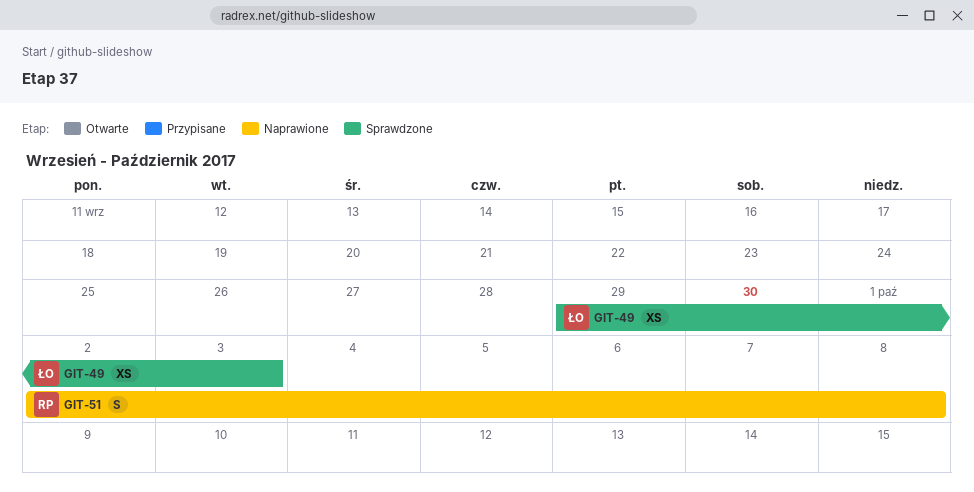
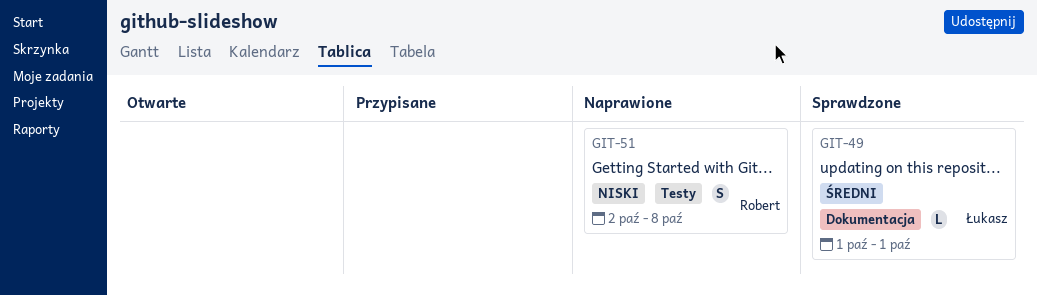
GIT-49, estimate: XS -> L
GIT-49, start: Sep 29 -> Oct 1
GIT-49, due: Oct 3 -> Oct 1

